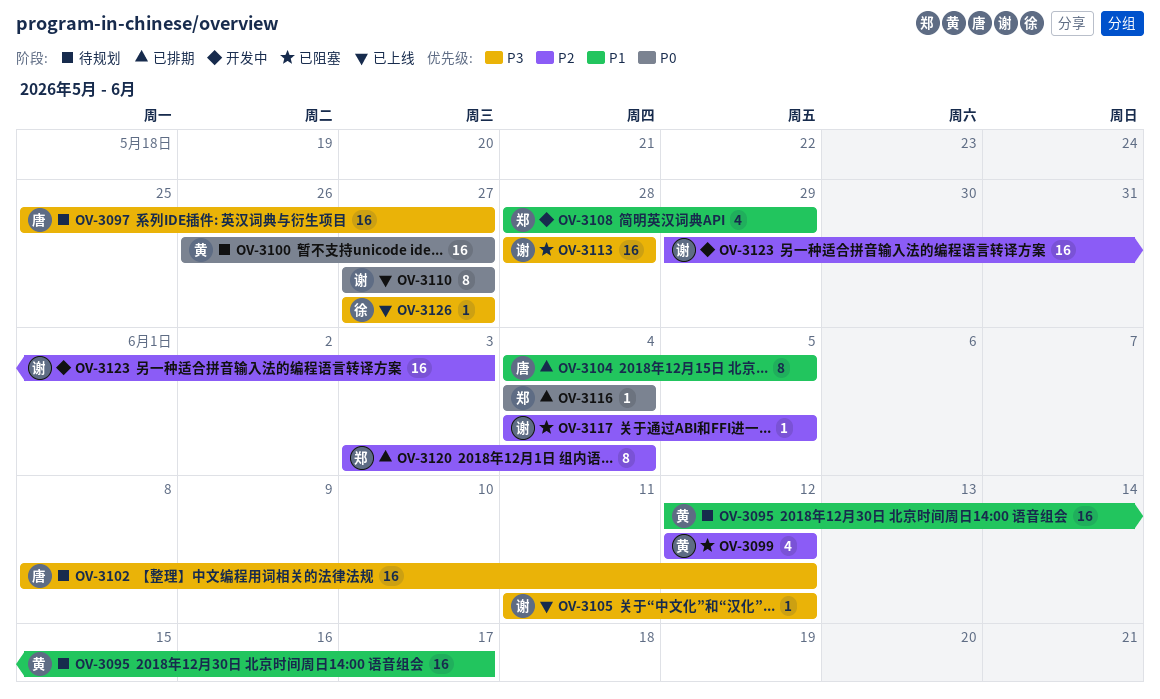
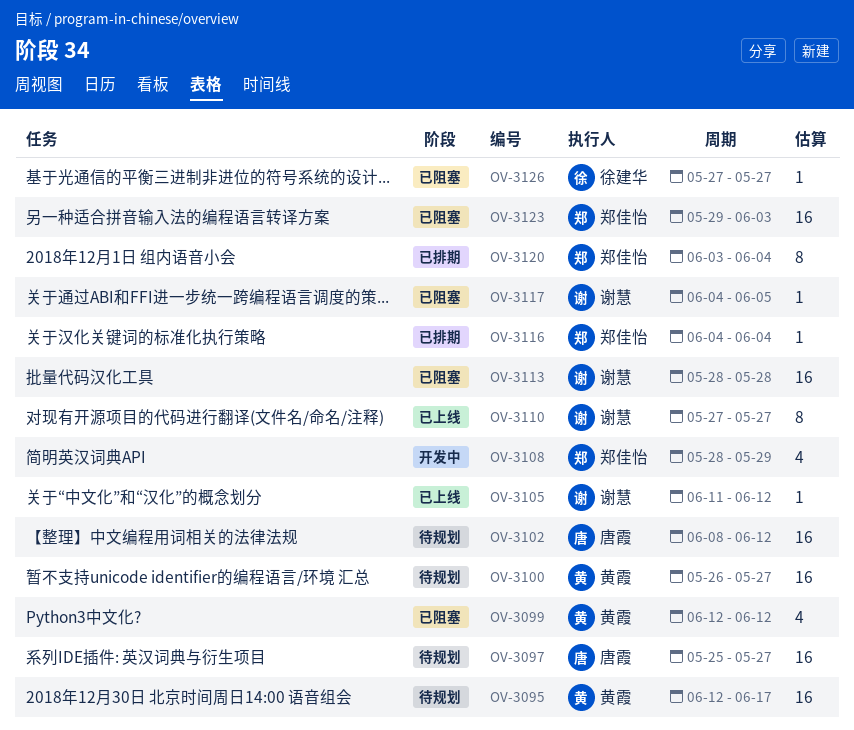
OV-3104: present -> none
OV-3123, status: 开发中 -> 已阻塞
OV-3123, owner: 谢慧 -> 郑佳怡
OV-3126, status: 已上线 -> 已阻塞

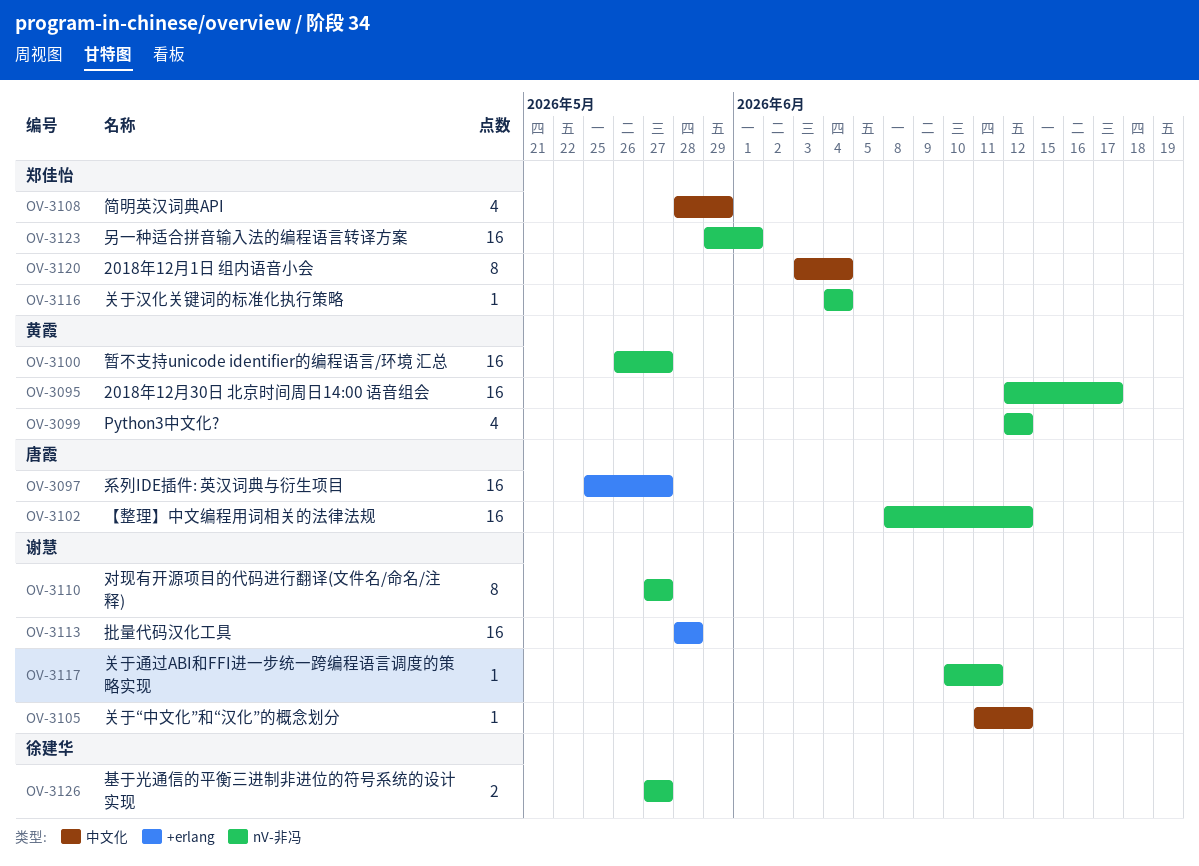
OV-3117, start: Jun 4 -> Jun 10
OV-3117, due: Jun 5 -> Jun 11
OV-3123, due: Jun 3 -> Jun 1
OV-3126, estimate: 1 -> 2

